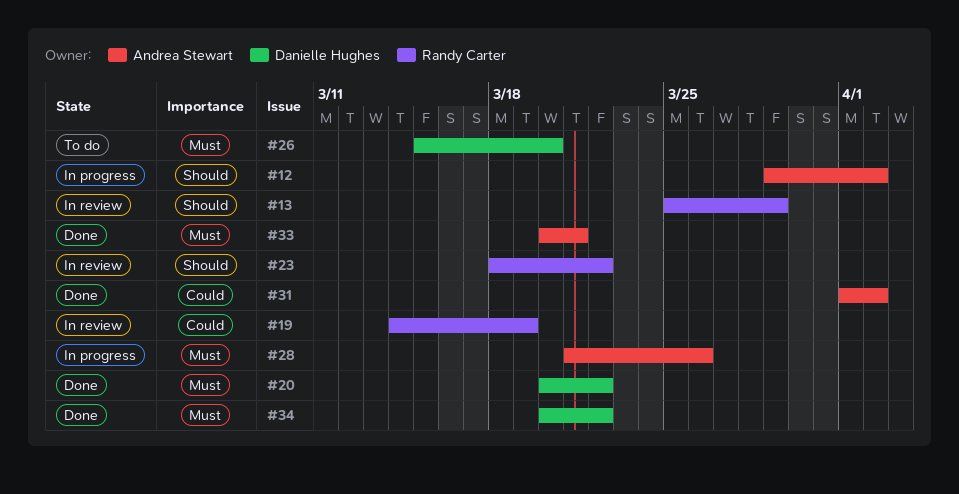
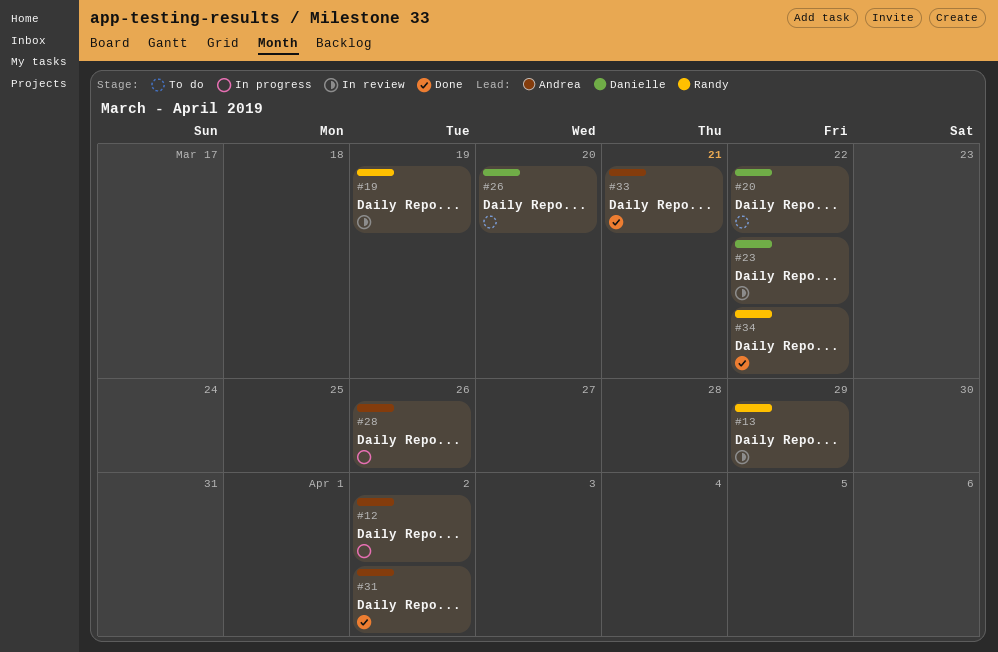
#20, status: Done -> To do
#23, owner: Randy Carter -> Danielle Hughes
#34, owner: Danielle Hughes -> Randy Carter

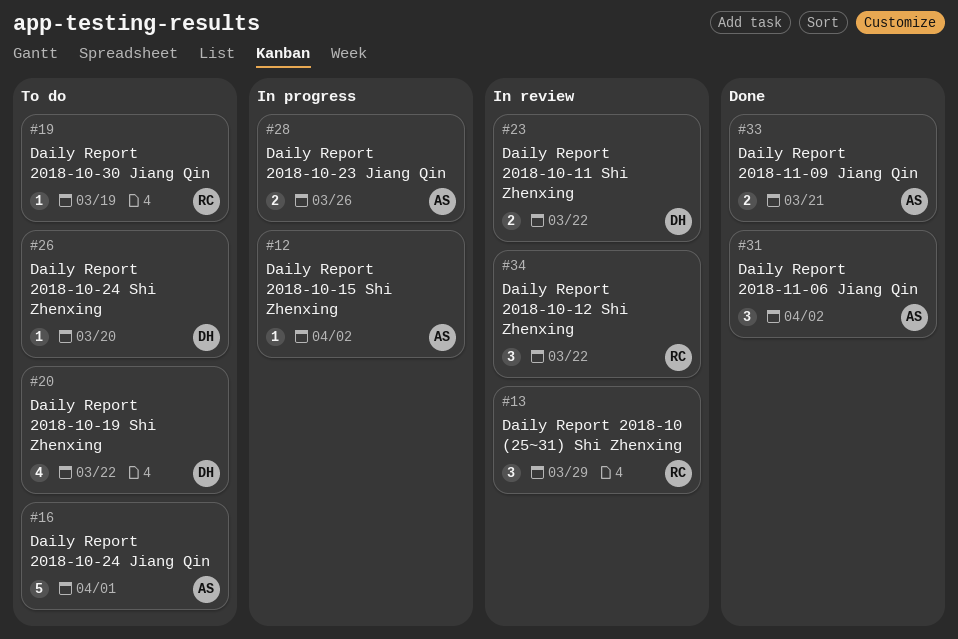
#16: none -> present
#19, status: In review -> To do
#34, status: Done -> In review

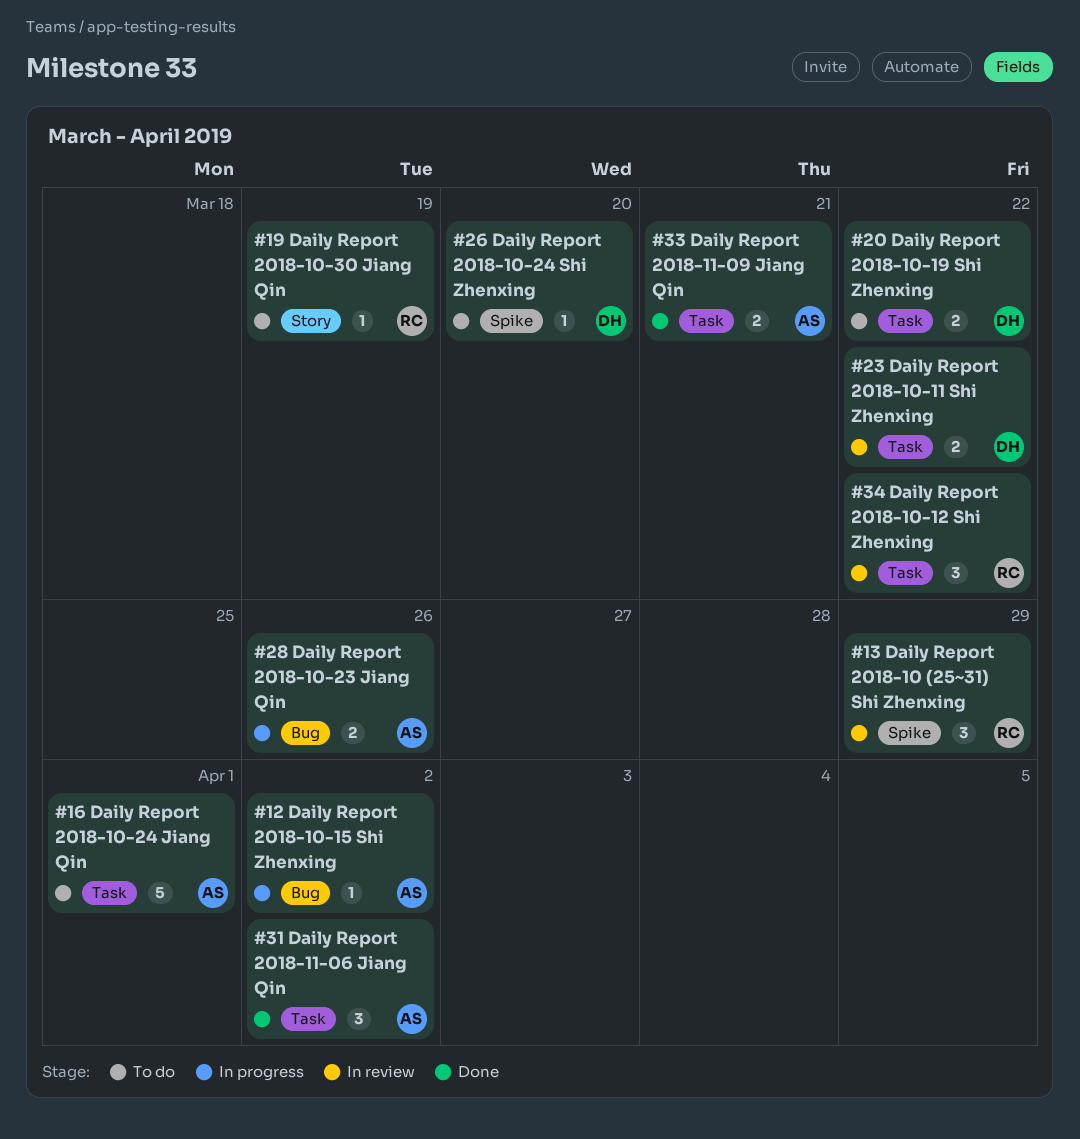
#20, estimate: 4 -> 2

